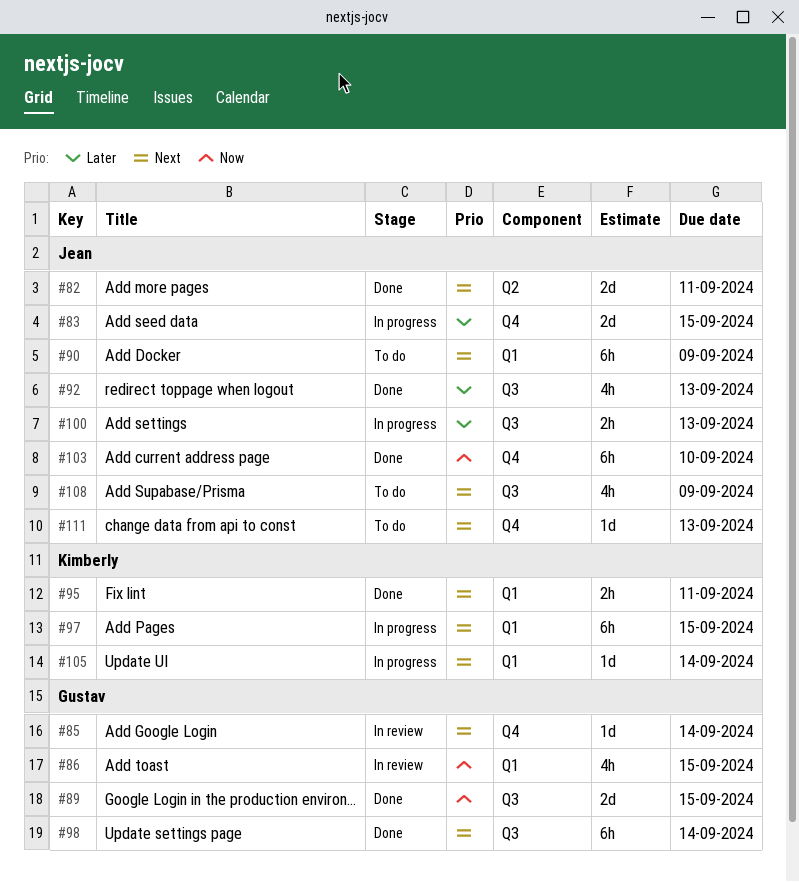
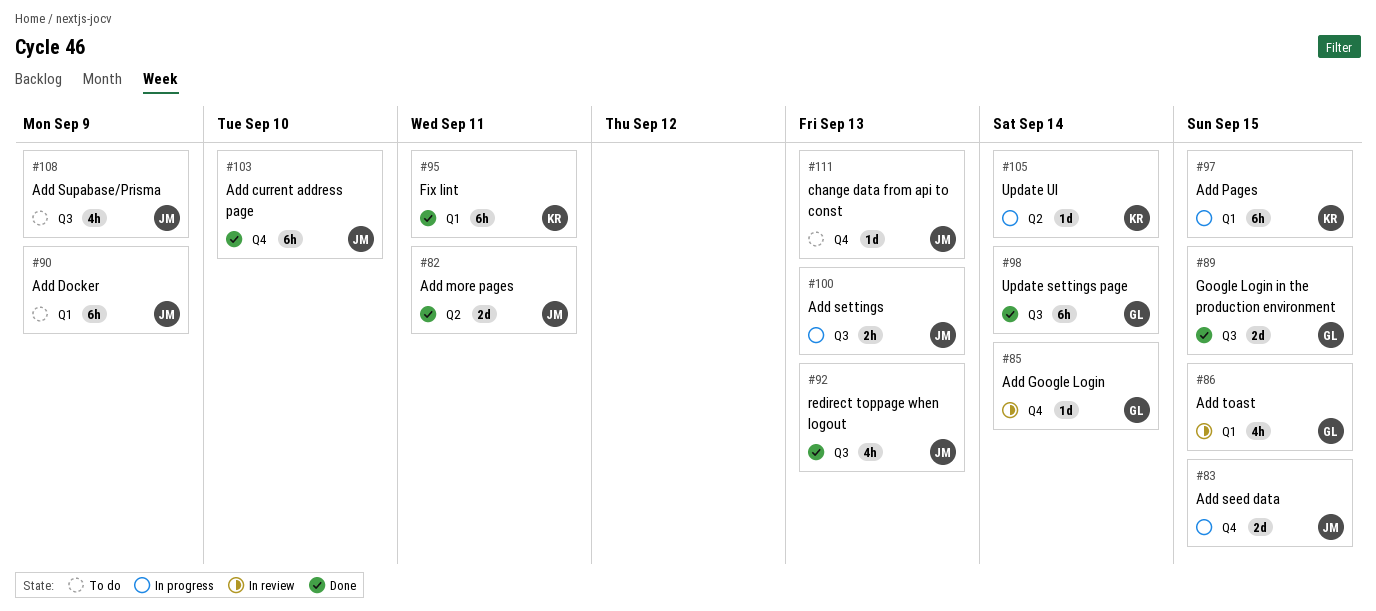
#95, estimate: 2h -> 6h
#105, label: Q1 -> Q2

